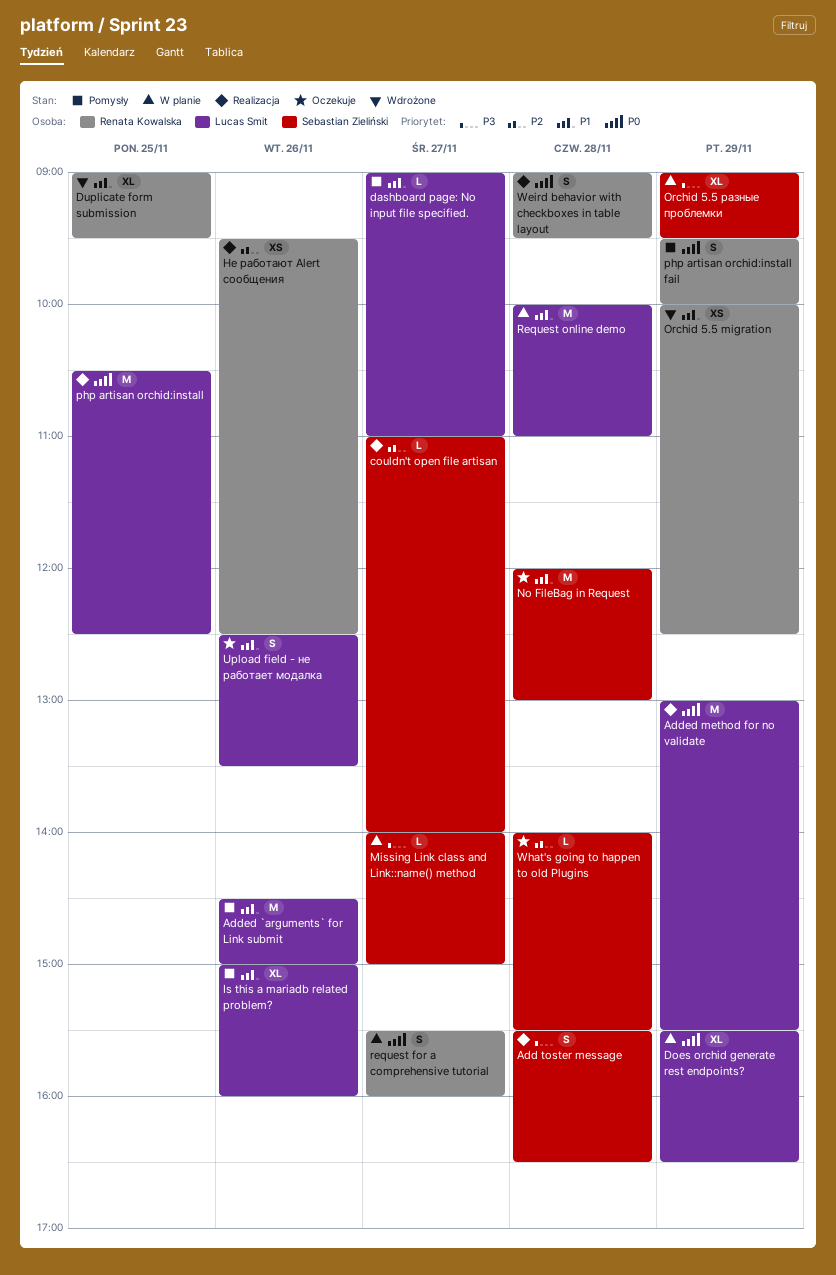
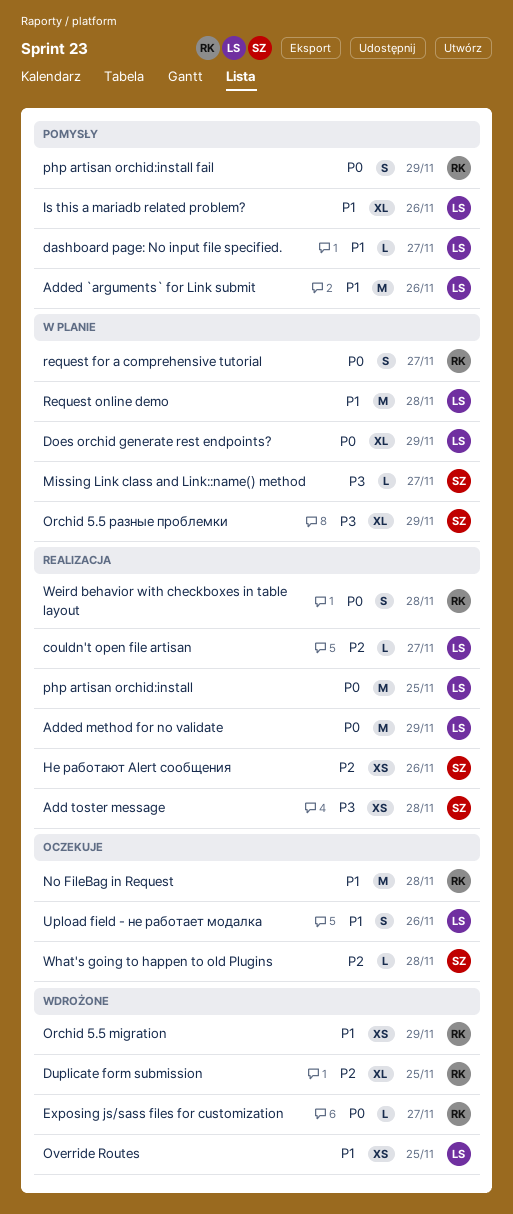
Add toster message, estimate: S -> XS
couldn't open file artisan, owner: Sebastian Zieliński -> Lucas Smit
Duplicate form submission, priority: P1 -> P2
Exposing js/sass files for customization: none -> present
No FileBag in Request, owner: Sebastian Zieliński -> Renata Kowalska
Override Routes: none -> present
Не работают Alert сообщения, owner: Renata Kowalska -> Sebastian Zieliński

